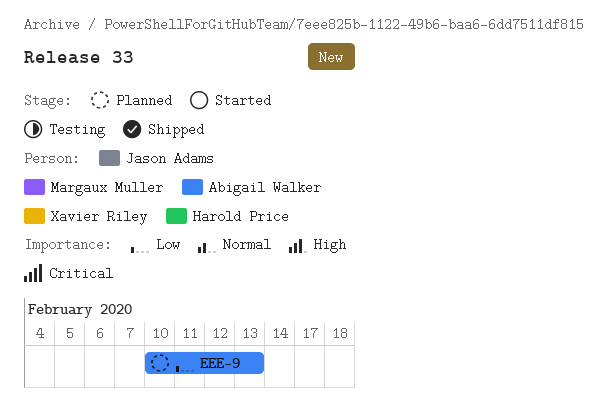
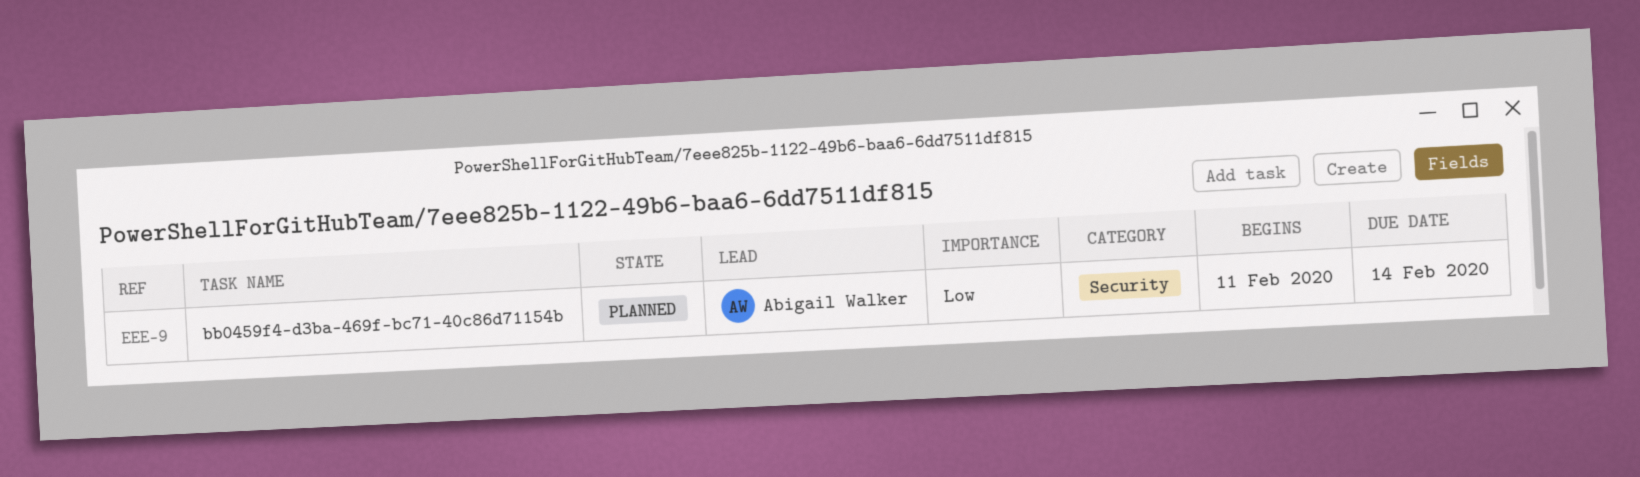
EEE-9, start: Feb 10 -> Feb 11
EEE-9, due: Feb 13 -> Feb 14

